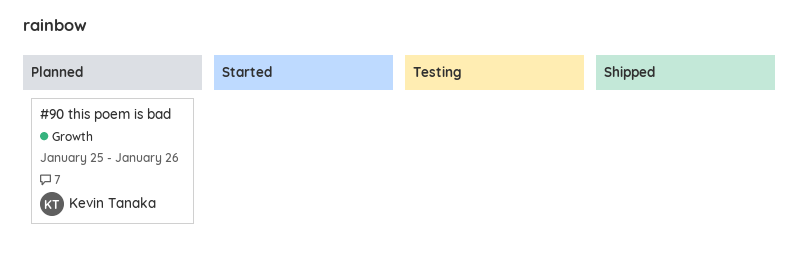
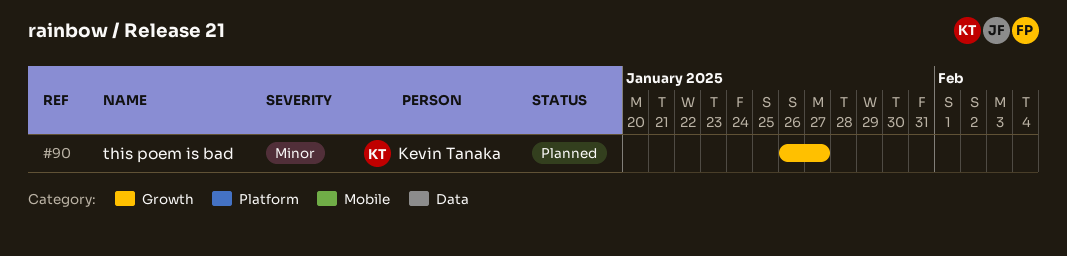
#90, start: Jan 25 -> Jan 26
#90, due: Jan 26 -> Jan 27

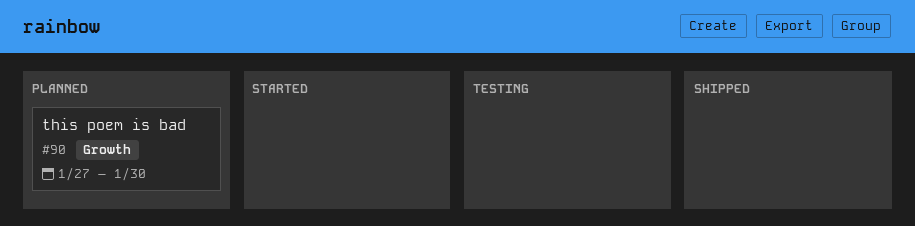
#90, start: Jan 26 -> Jan 27
#90, due: Jan 27 -> Jan 30

